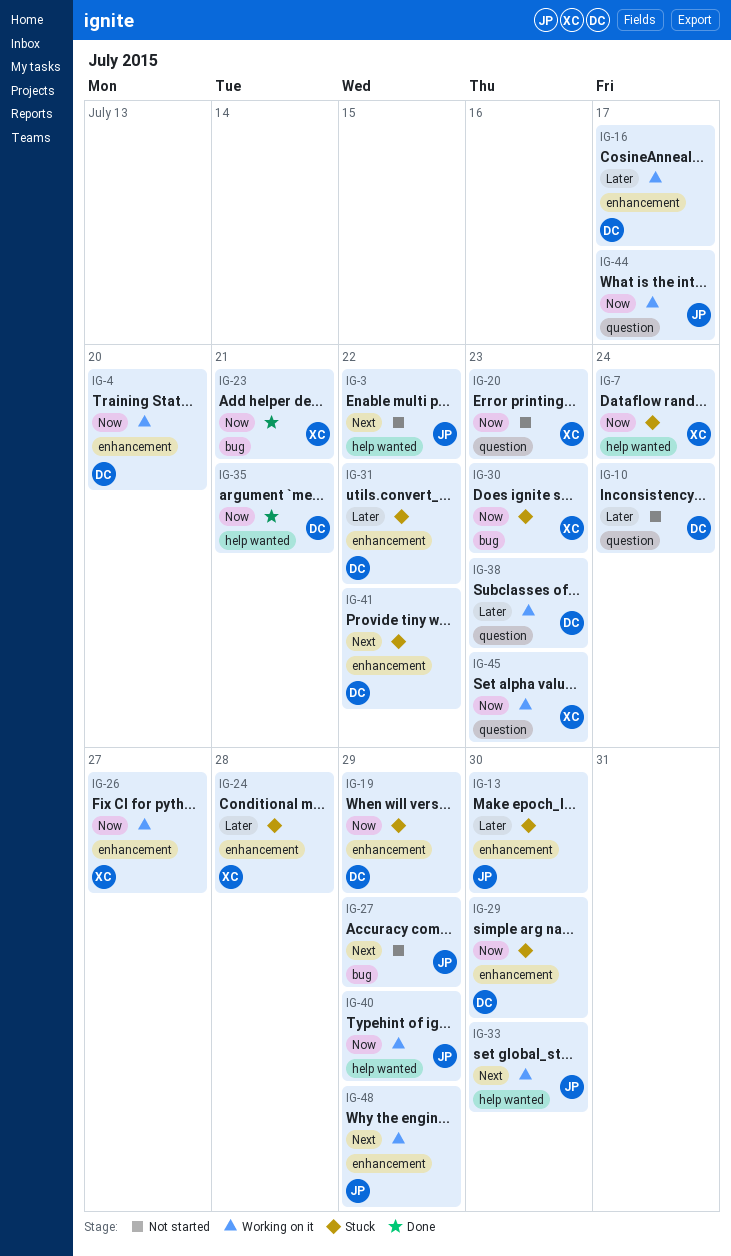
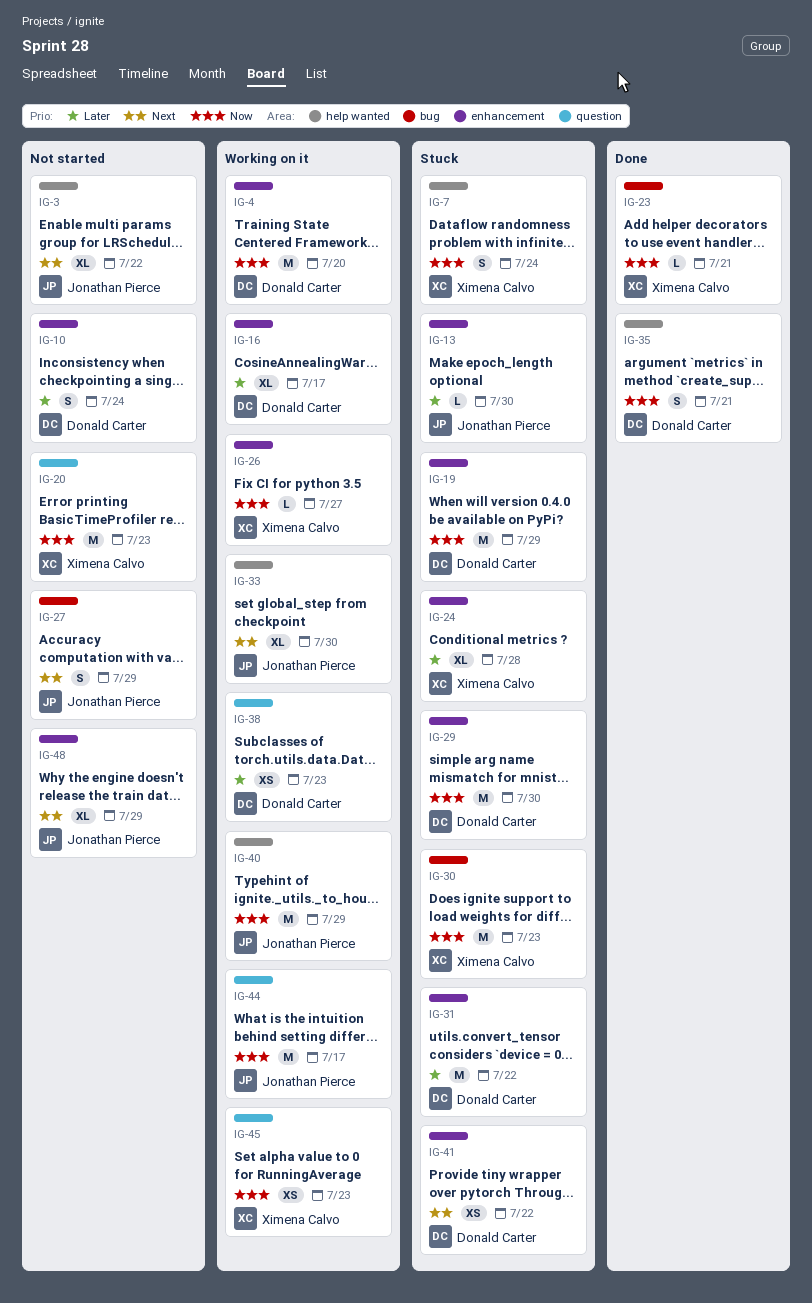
IG-10, label: question -> enhancement
IG-48, status: Working on it -> Not started

